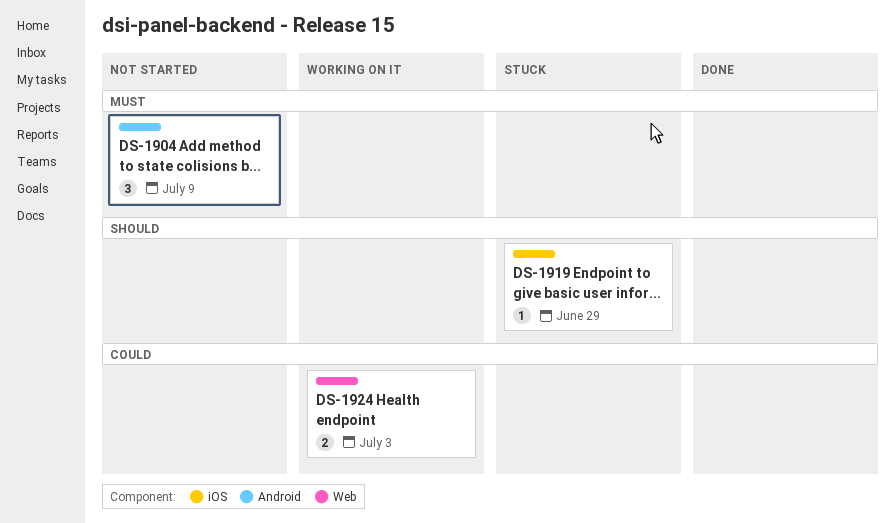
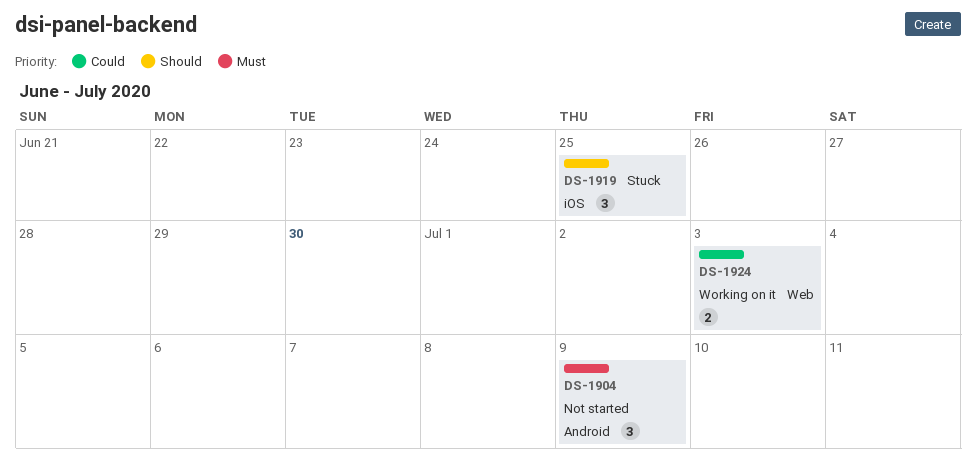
DS-1919, estimate: 1 -> 3
DS-1919, due: Jun 29 -> Jun 25

